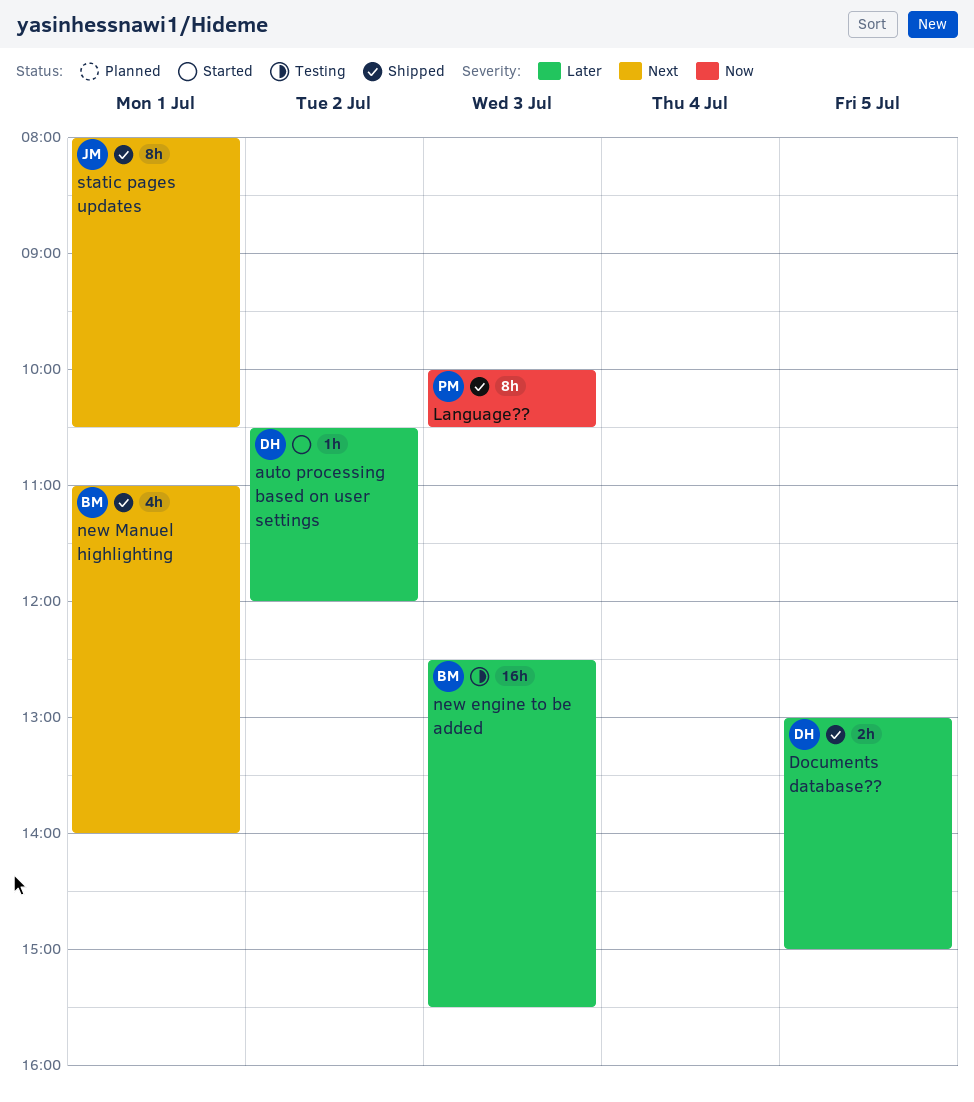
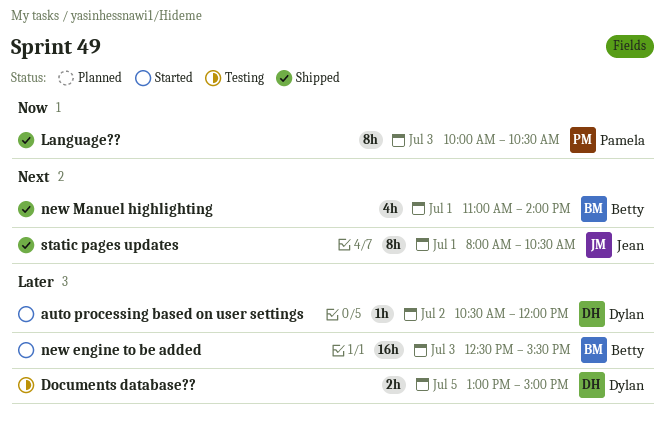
Documents database??, status: Shipped -> Testing
new engine to be added, status: Testing -> Started

